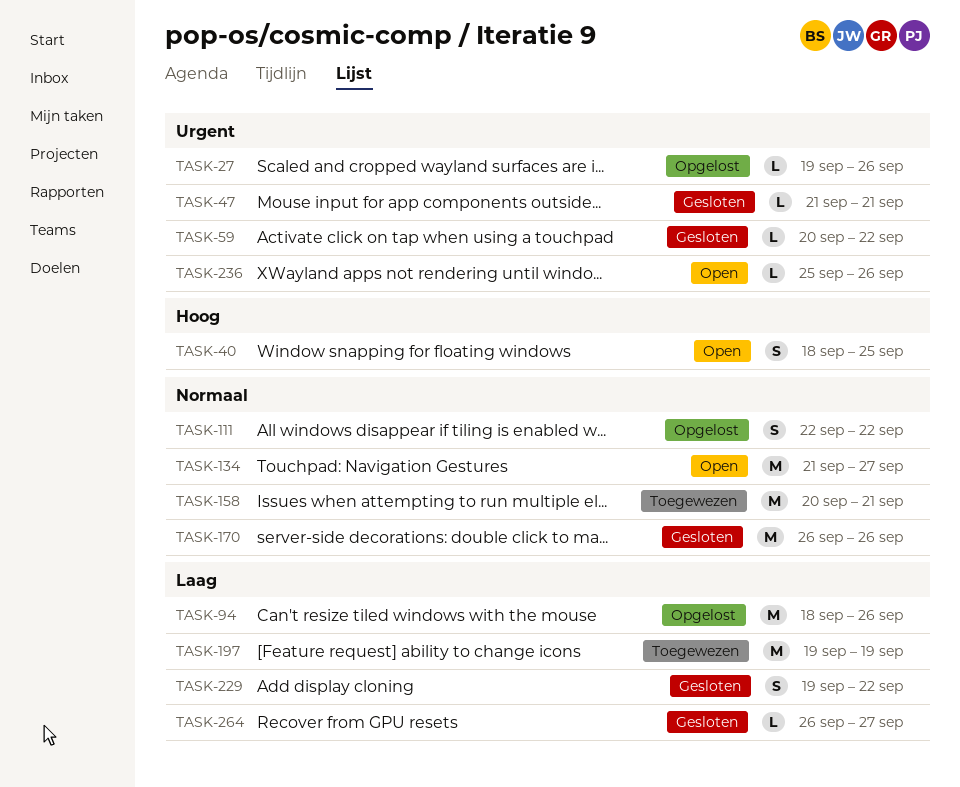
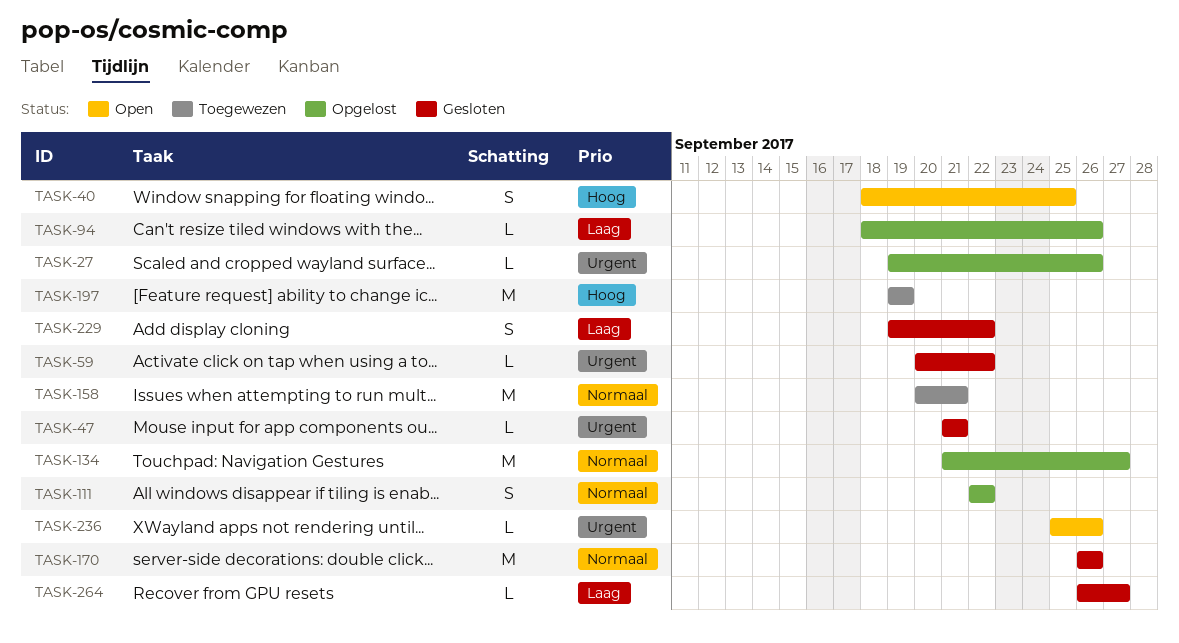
TASK-94, estimate: M -> L
TASK-134, status: Open -> Opgelost
TASK-197, priority: Laag -> Hoog

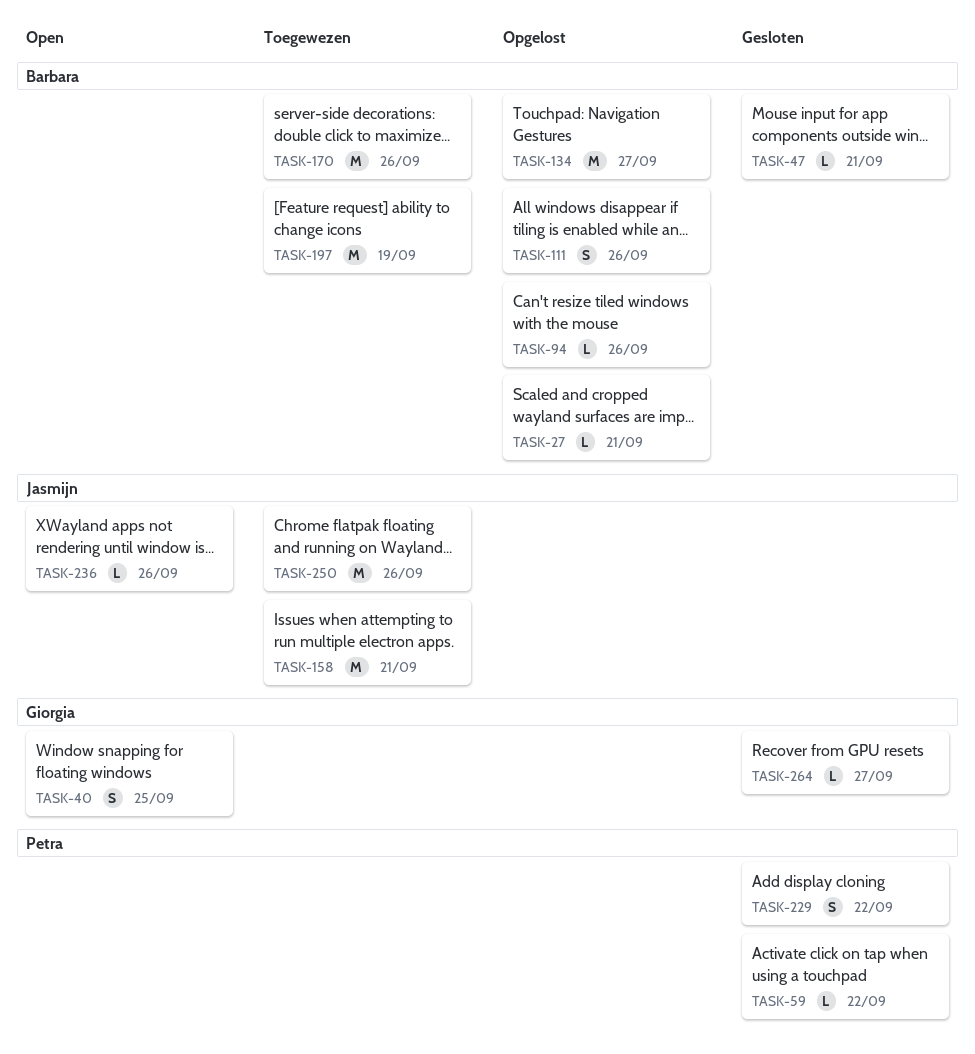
TASK-27, due: Sep 26 -> Sep 21
TASK-111, due: Sep 22 -> Sep 26
TASK-170, status: Gesloten -> Toegewezen
TASK-250: none -> present

